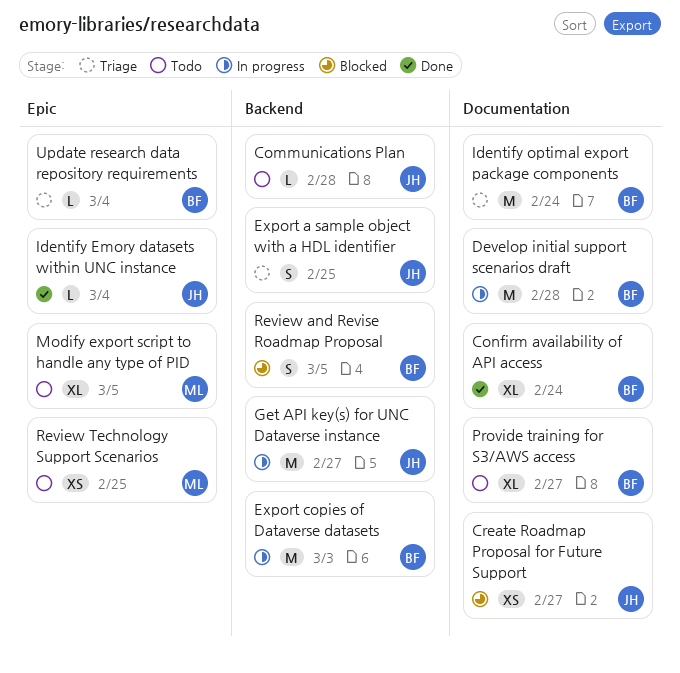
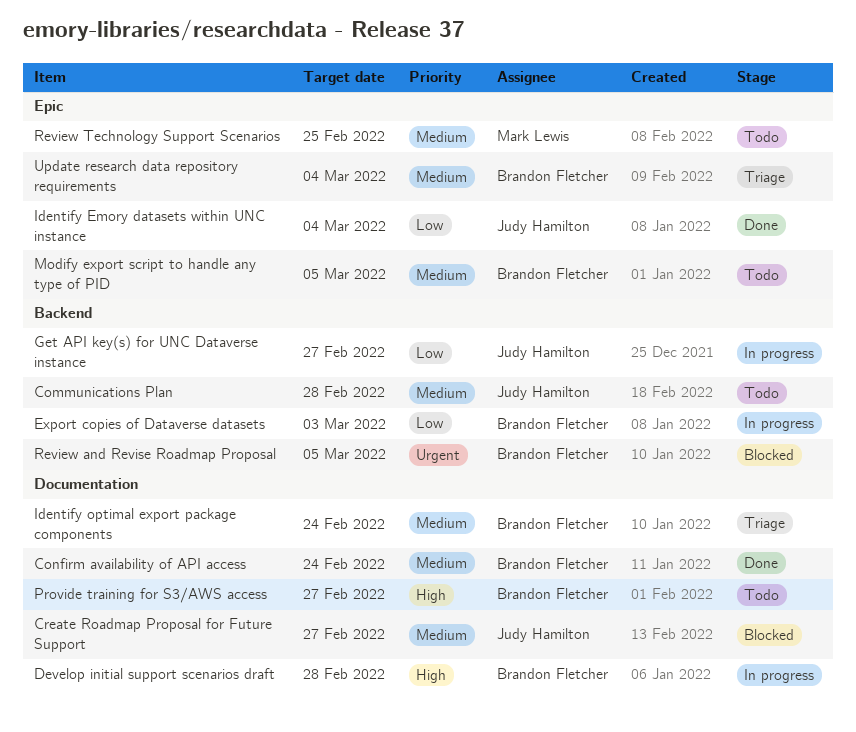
Export a sample object with a HDL identifier: present -> none
Modify export script to handle any type of PID, owner: Mark Lewis -> Brandon Fletcher

